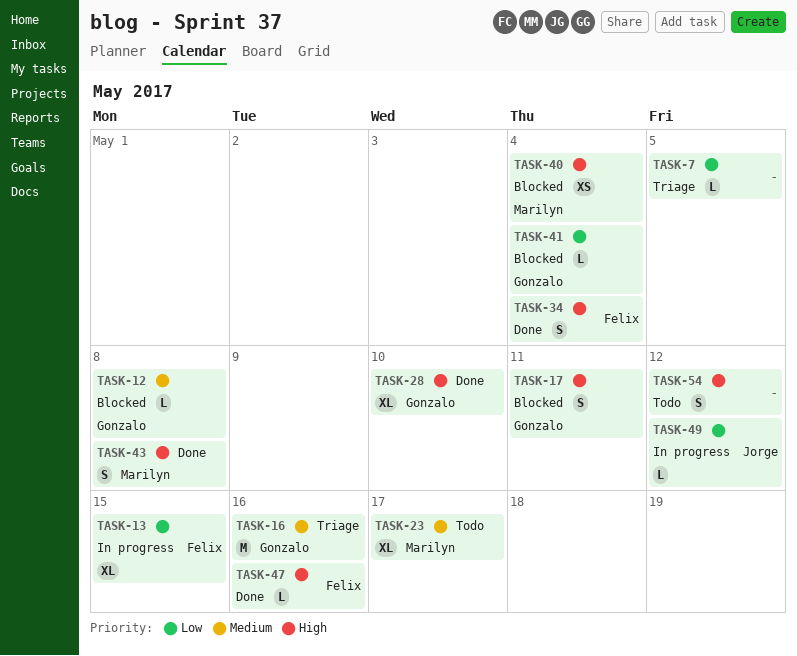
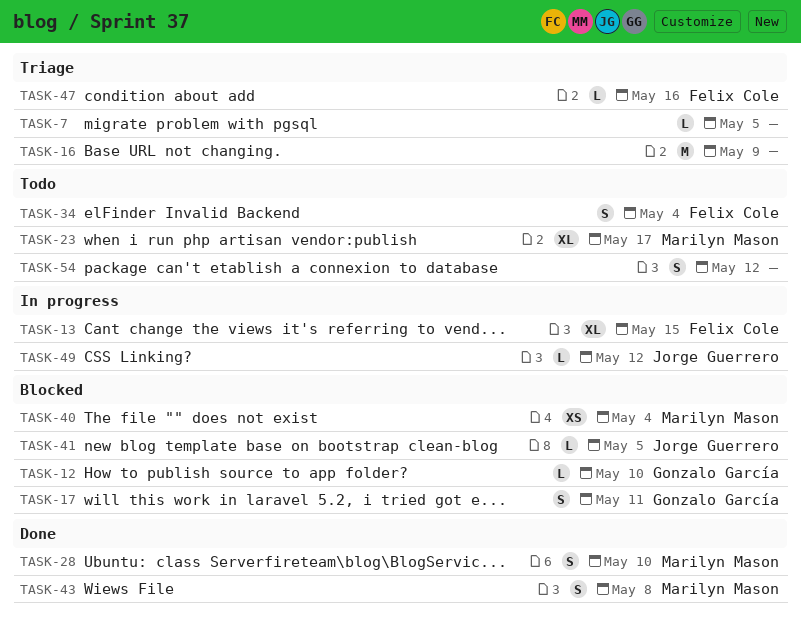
TASK-12, due: May 8 -> May 10
TASK-16, owner: Gonzalo García -> none
TASK-16, due: May 16 -> May 9
TASK-28, owner: Gonzalo García -> Marilyn Mason
TASK-28, estimate: XL -> S
TASK-34, status: Done -> Todo
TASK-41, owner: Gonzalo García -> Jorge Guerrero
TASK-41, due: May 4 -> May 5
TASK-47, status: Done -> Triage

